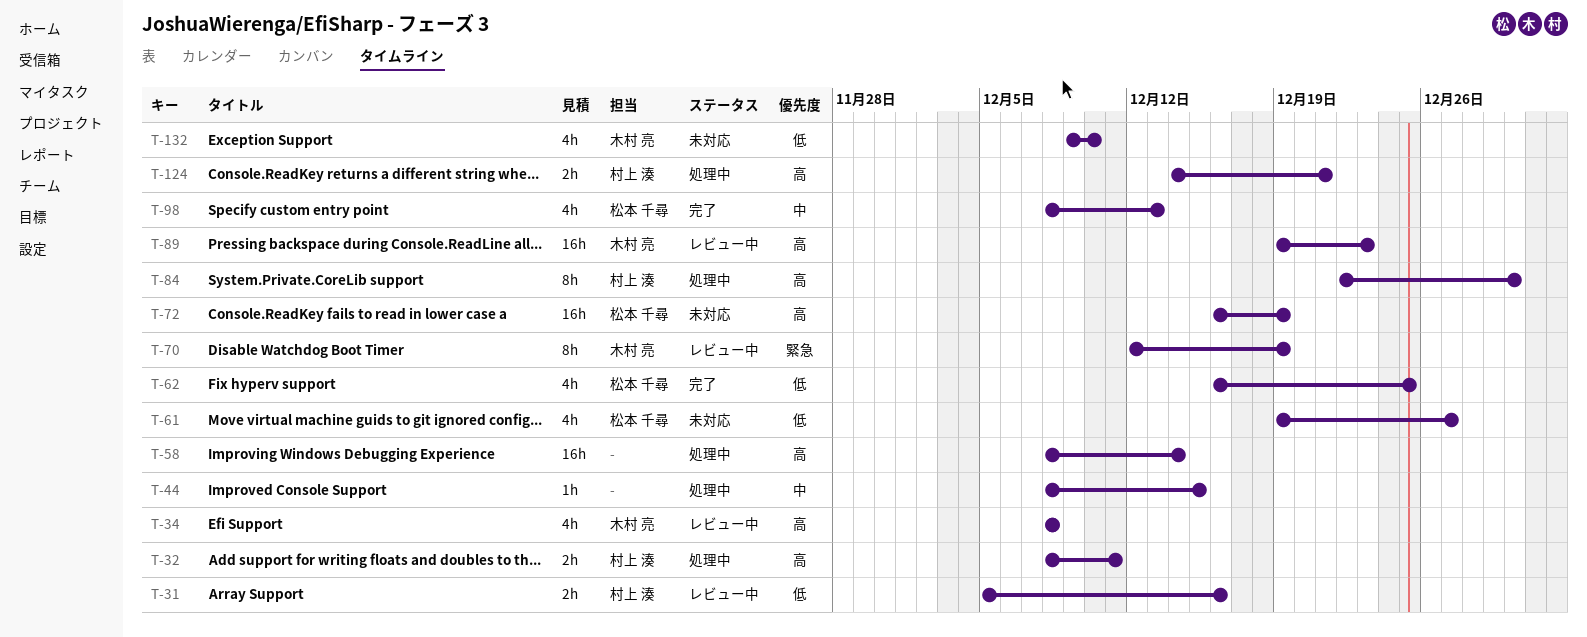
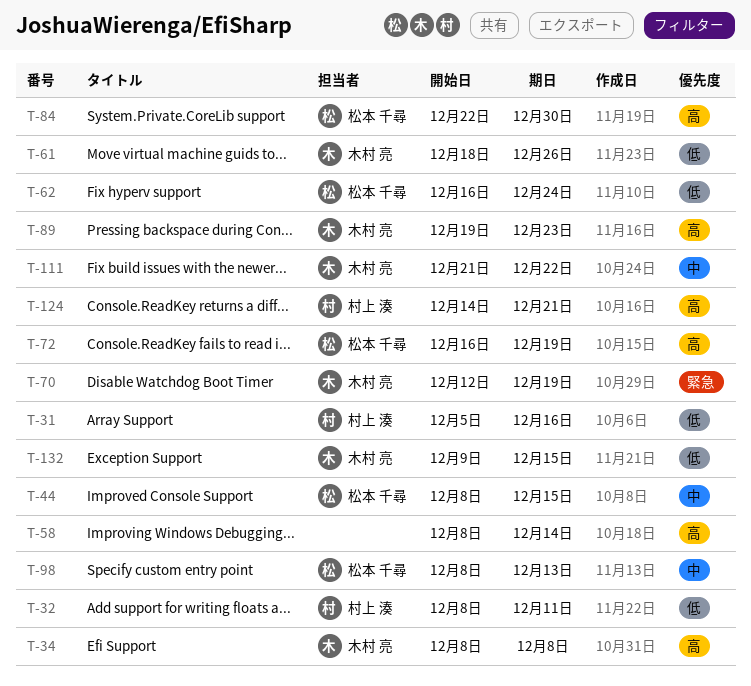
T-32, priority: 高 -> 低
T-44, owner: none -> 松本 千尋
T-61, owner: 松本 千尋 -> 木村 亮
T-61, start: Dec 19 -> Dec 18
T-61, due: Dec 27 -> Dec 26
T-62, due: Dec 25 -> Dec 24
T-84, owner: 村上 湊 -> 松本 千尋
T-111: none -> present
T-132, due: Dec 10 -> Dec 15

